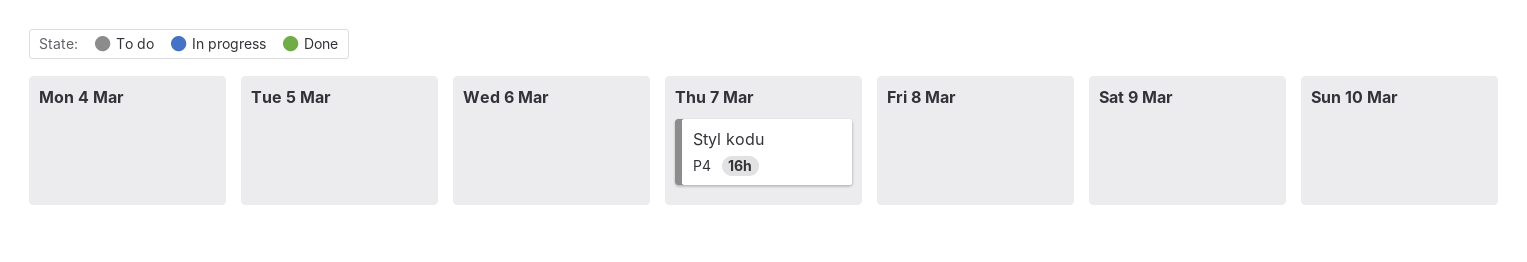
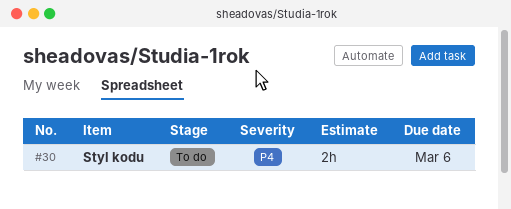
Styl kodu, estimate: 16h -> 2h
Styl kodu, due: Mar 7 -> Mar 6

